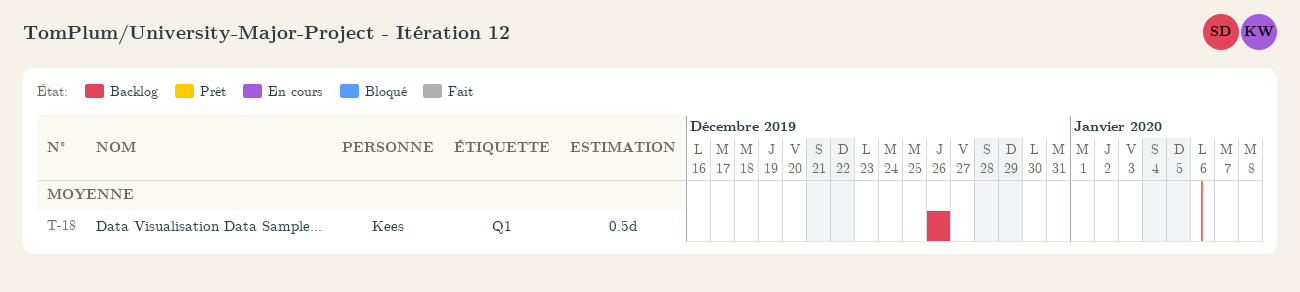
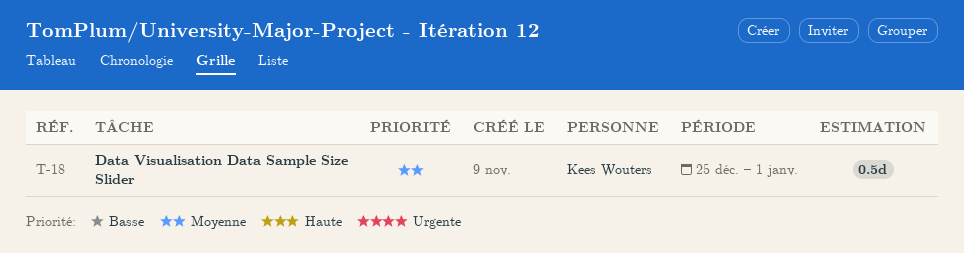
T-18, start: Dec 26 -> Dec 25
T-18, due: Dec 26 -> Jan 1

